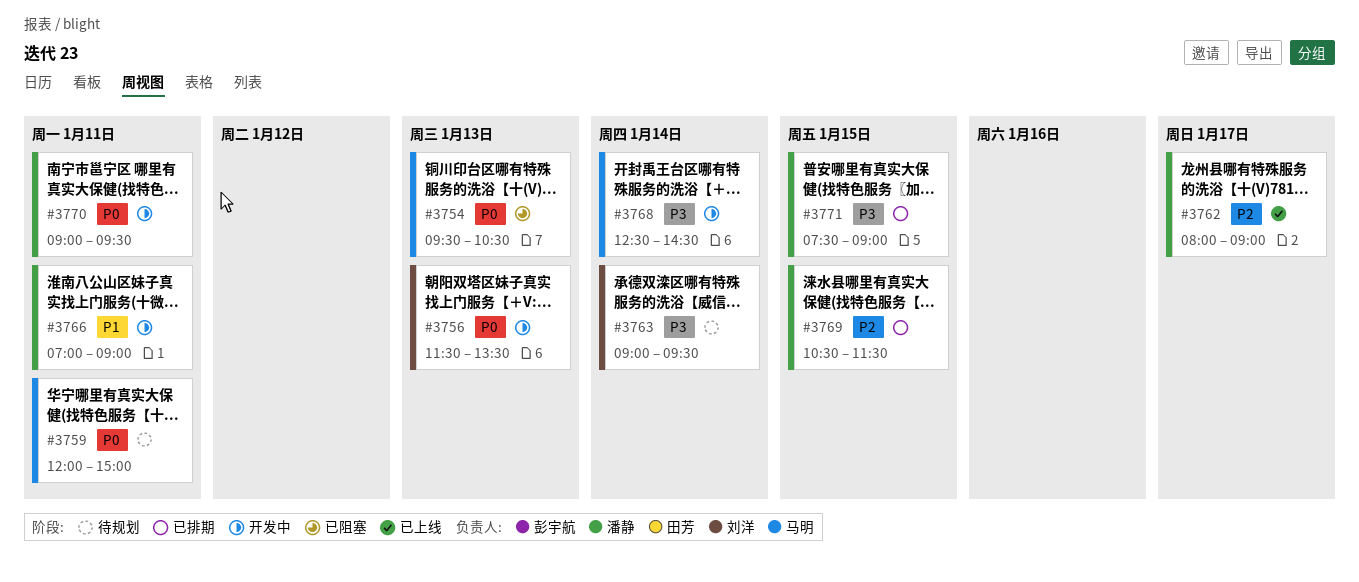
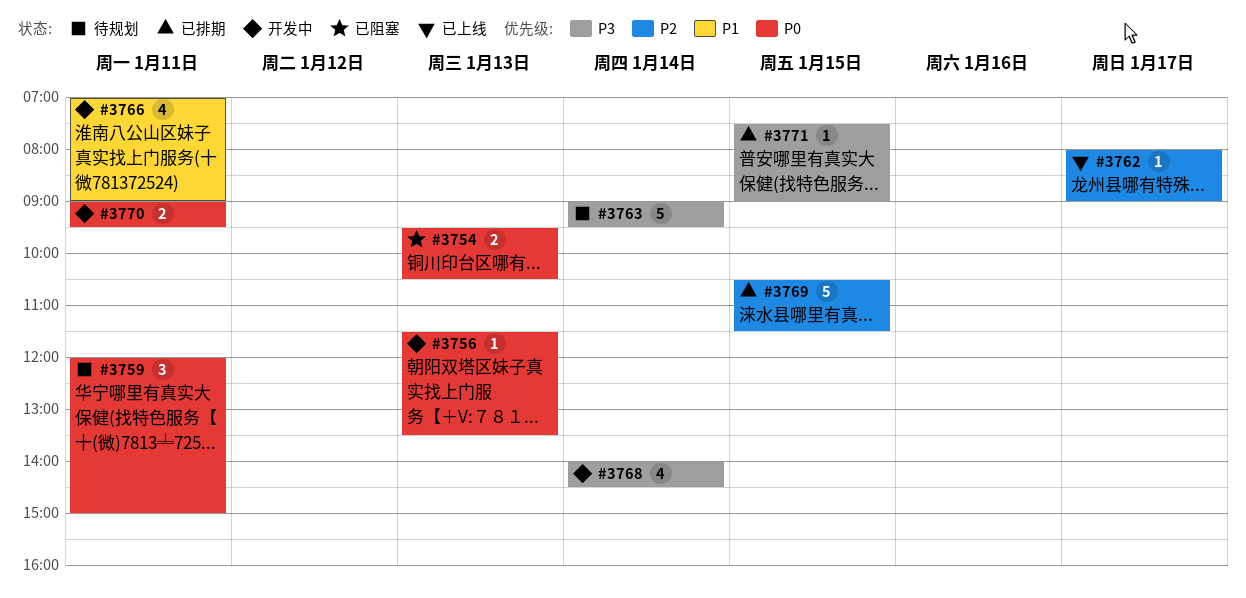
#3768, begins: 12:30 -> 14:00

